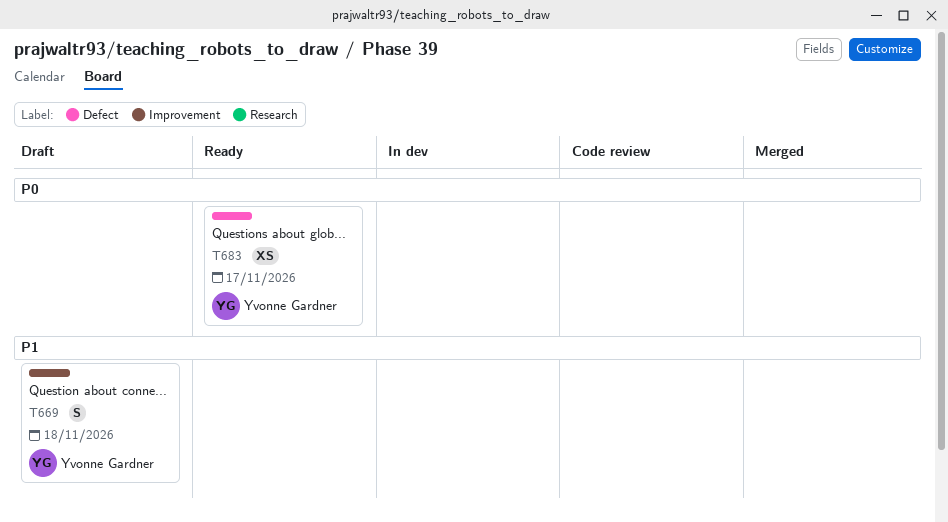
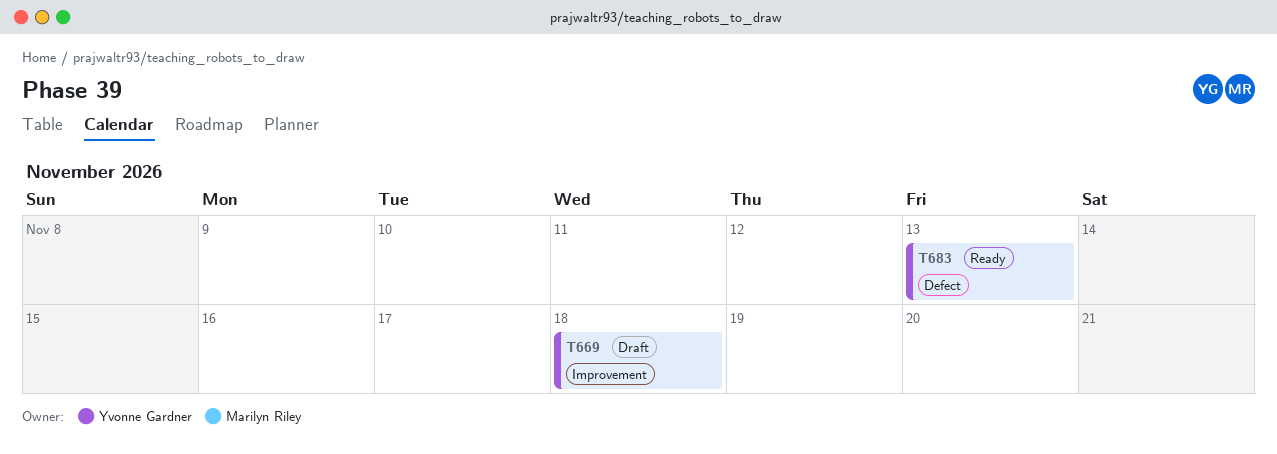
T683, due: Nov 17 -> Nov 13

